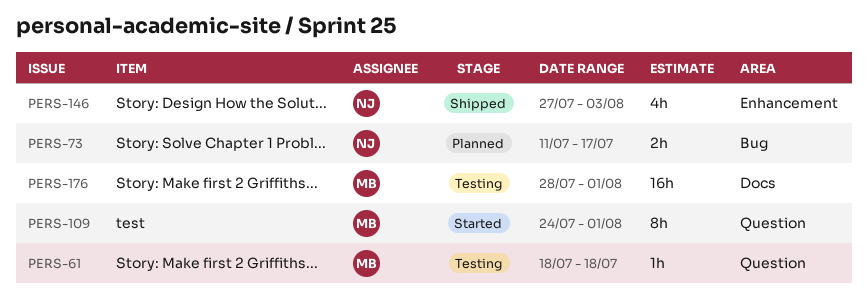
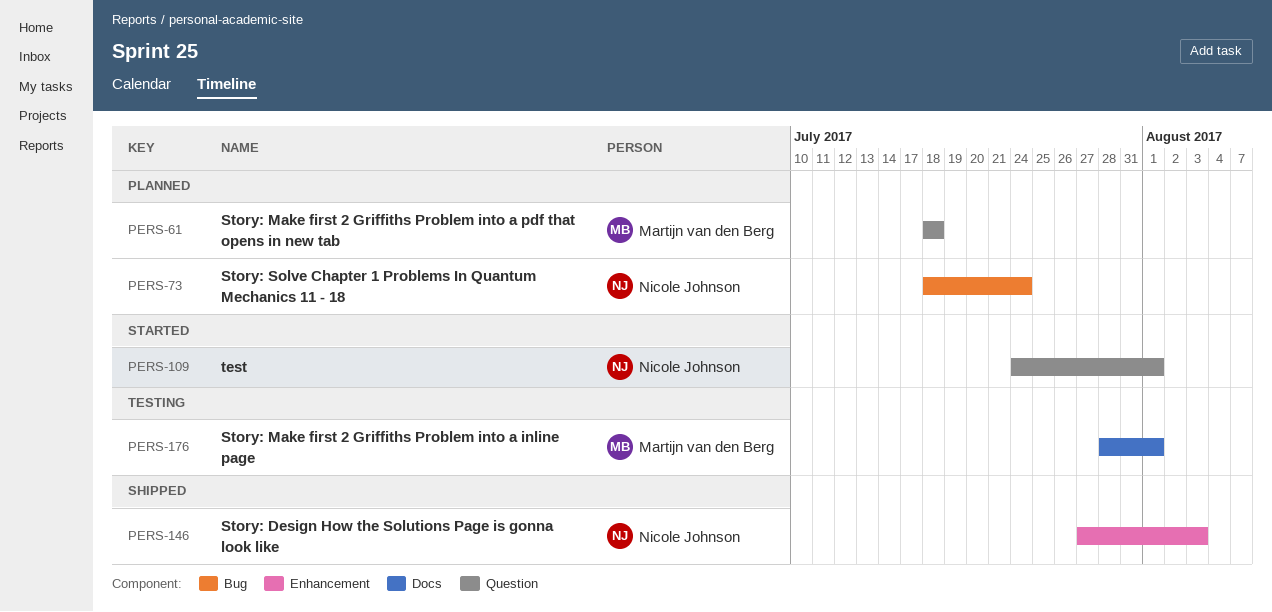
PERS-61, status: Testing -> Planned
PERS-73, start: Jul 11 -> Jul 18
PERS-73, due: Jul 17 -> Jul 24
PERS-109, owner: Martijn van den Berg -> Nicole Johnson

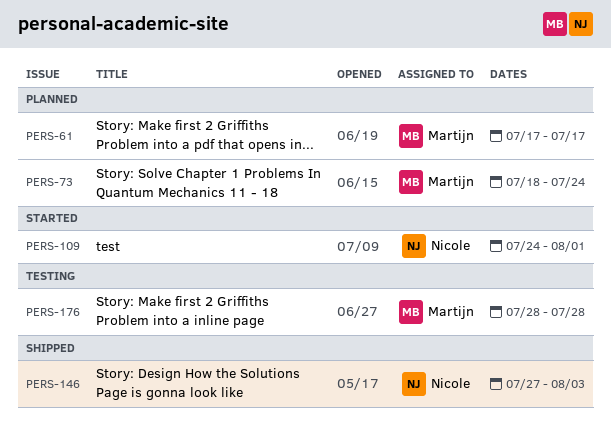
PERS-61, start: Jul 18 -> Jul 17
PERS-61, due: Jul 18 -> Jul 17
PERS-73, owner: Nicole Johnson -> Martijn van den Berg
PERS-176, due: Aug 1 -> Jul 28

